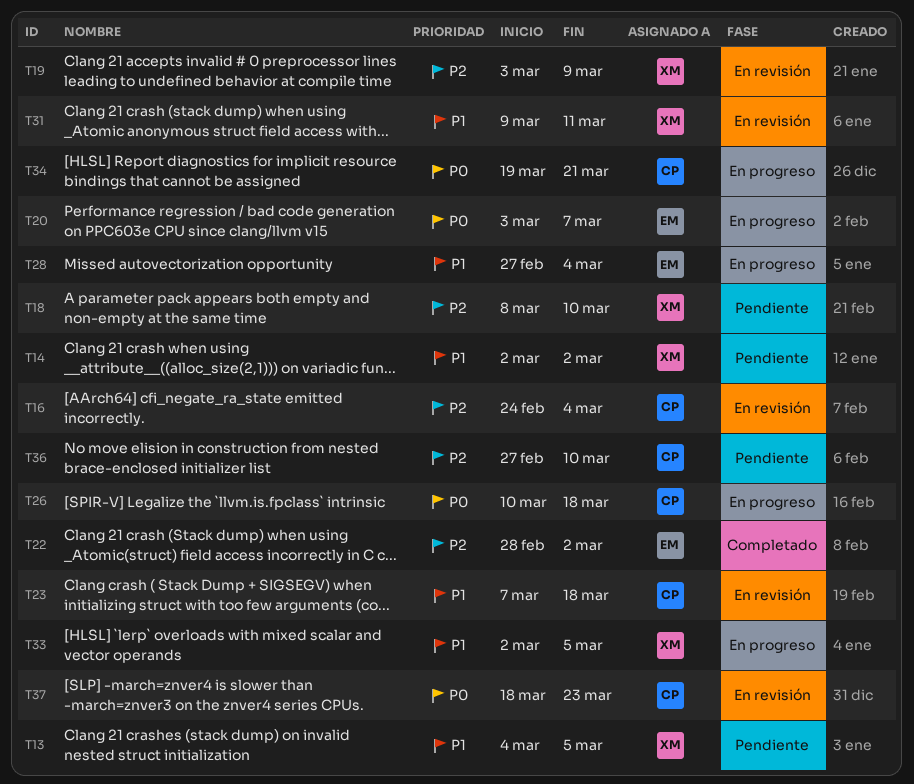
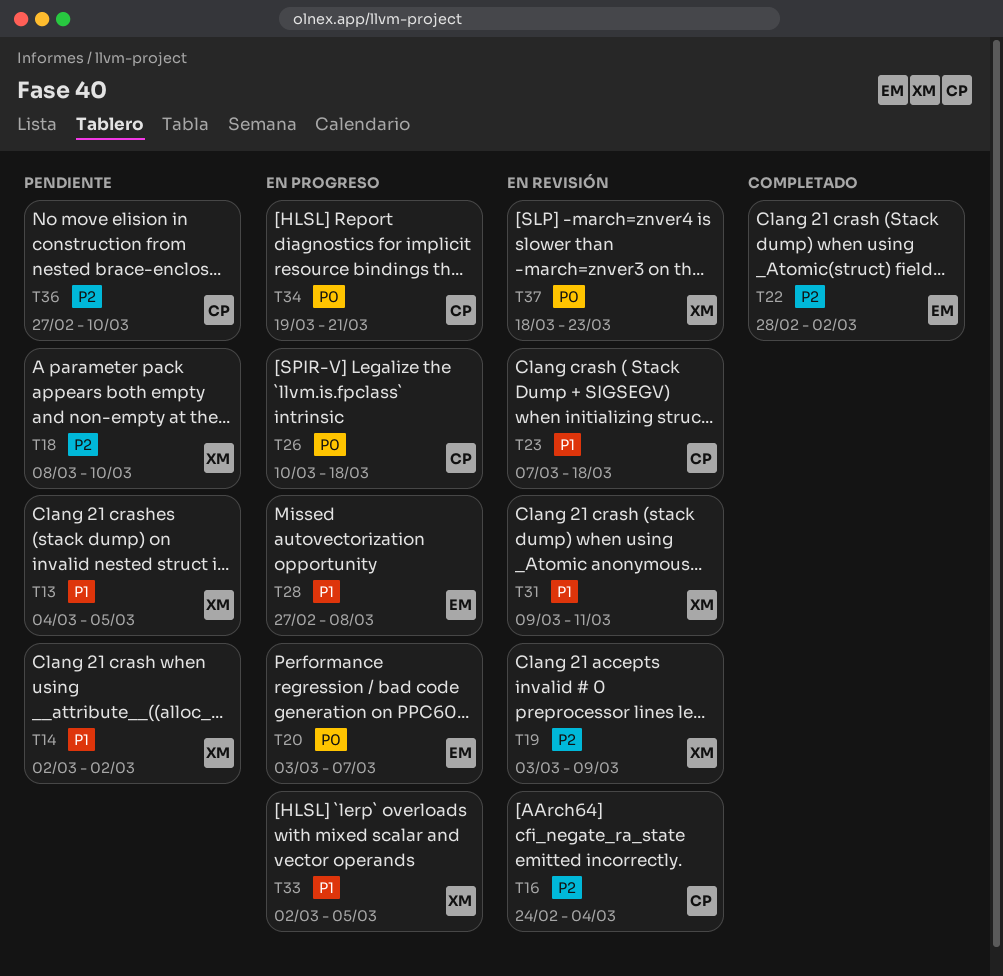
T28, due: Mar 4 -> Mar 8
T37, owner: CP -> XM

